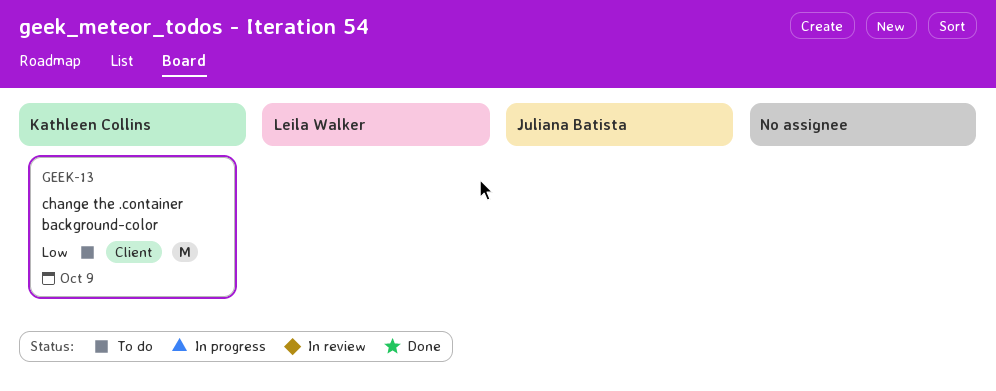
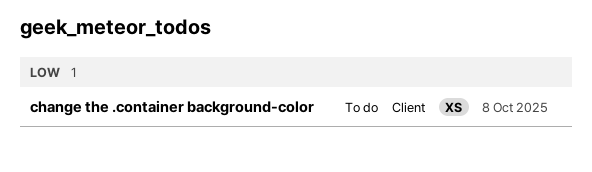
change the .container background-color, estimate: M -> XS
change the .container background-color, due: Oct 9 -> Oct 8

